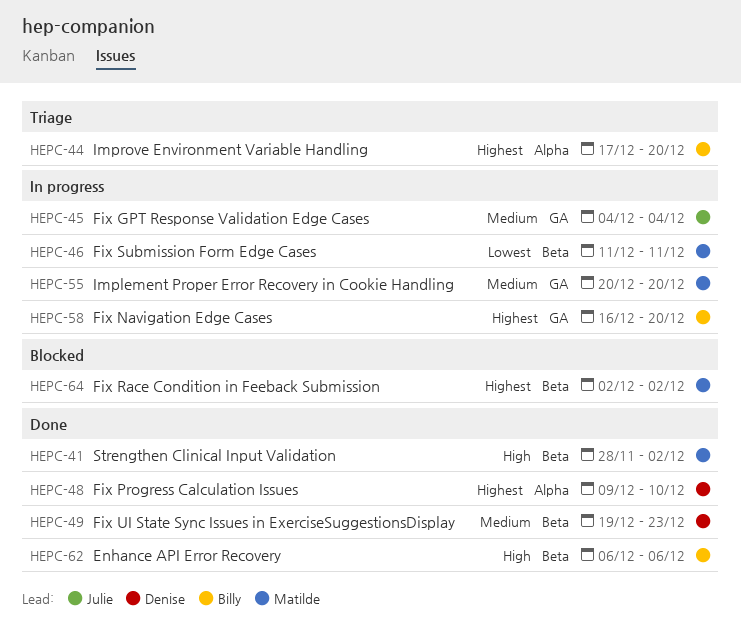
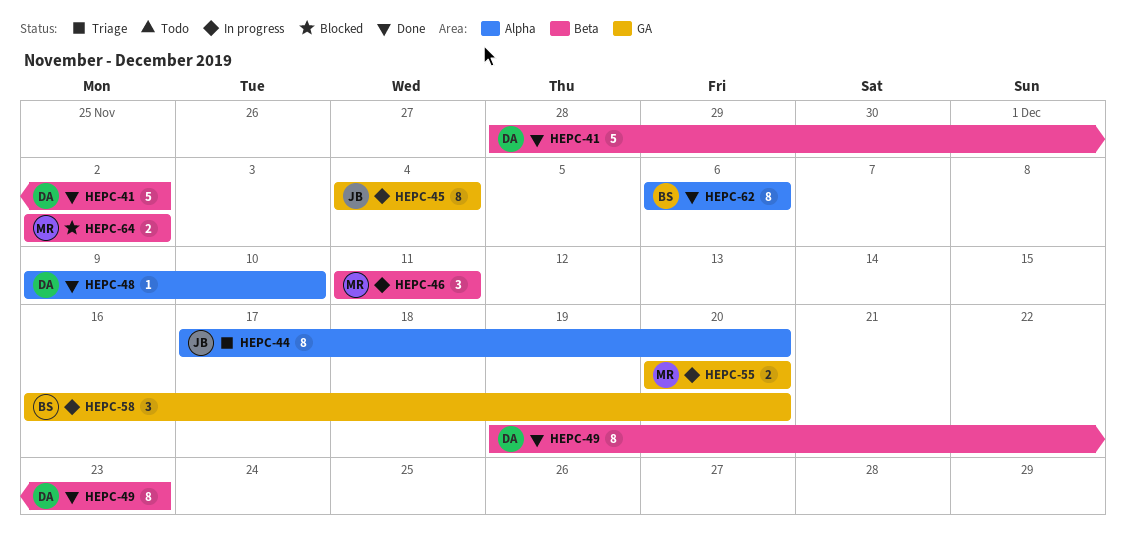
HEPC-41, owner: Matilde -> Denise
HEPC-44, owner: Billy -> Julie
HEPC-62, label: Beta -> Alpha

